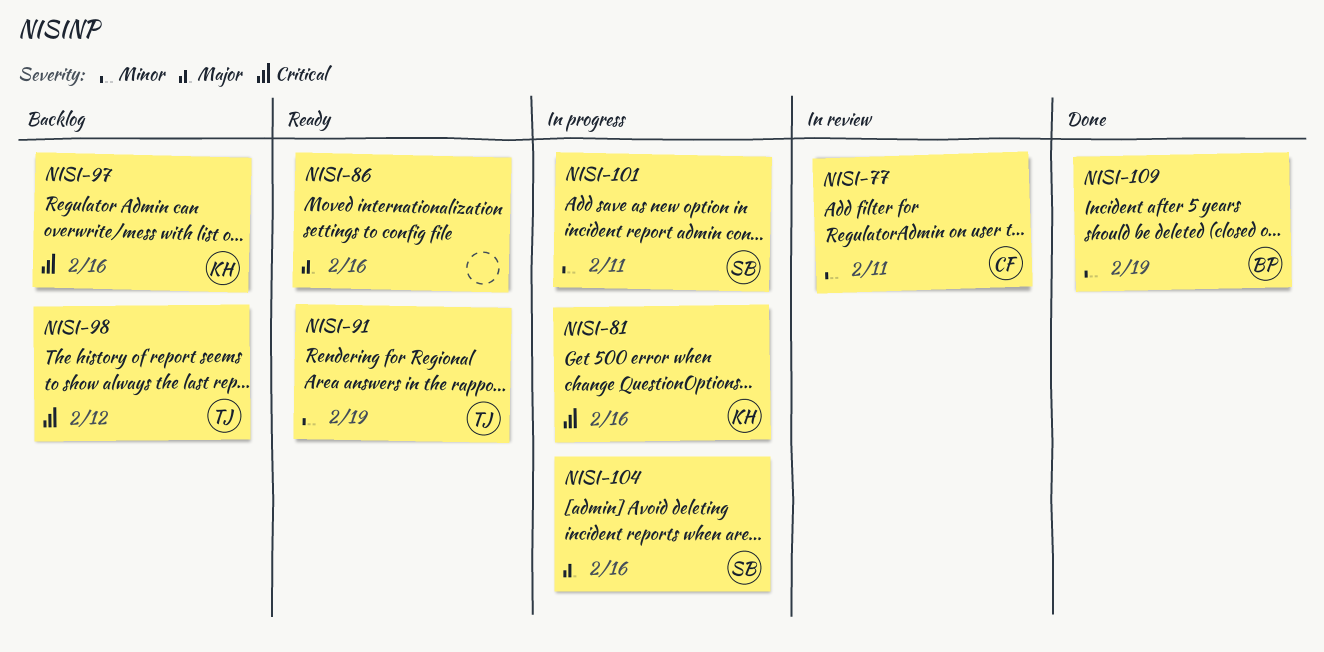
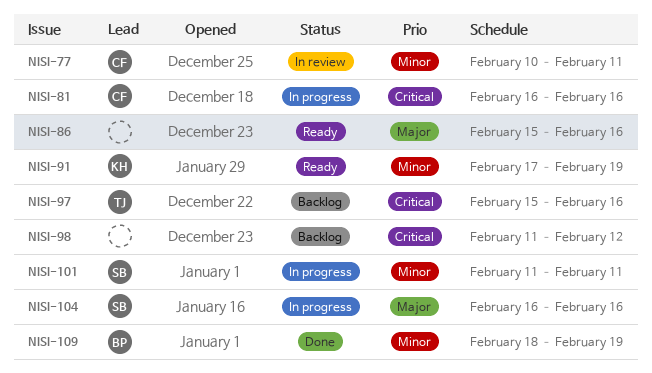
NISI-81, owner: KH -> CF
NISI-91, owner: TJ -> KH
NISI-97, owner: KH -> TJ
NISI-98, owner: TJ -> none

